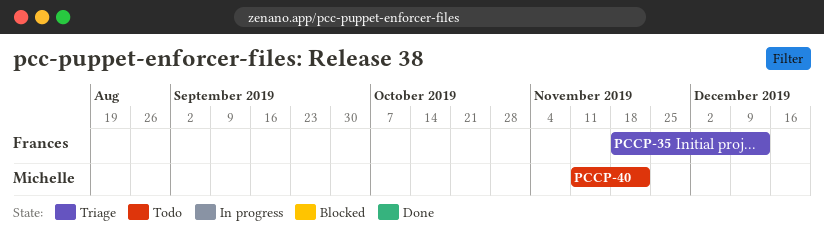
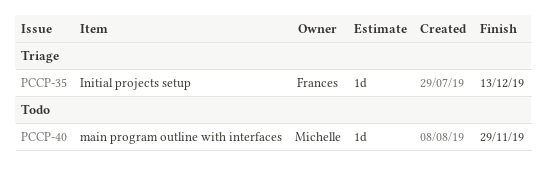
PCCP-40, due: Nov 22 -> Nov 29

